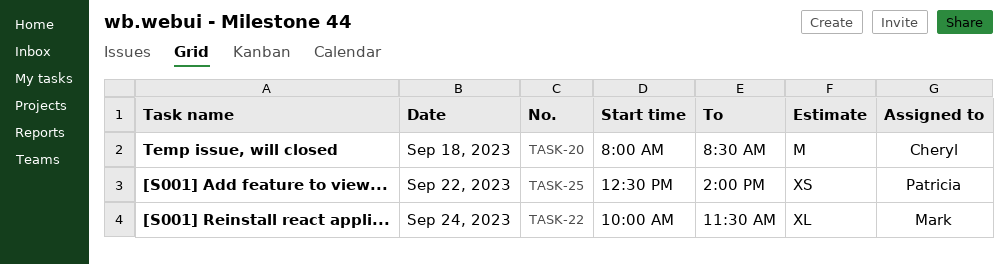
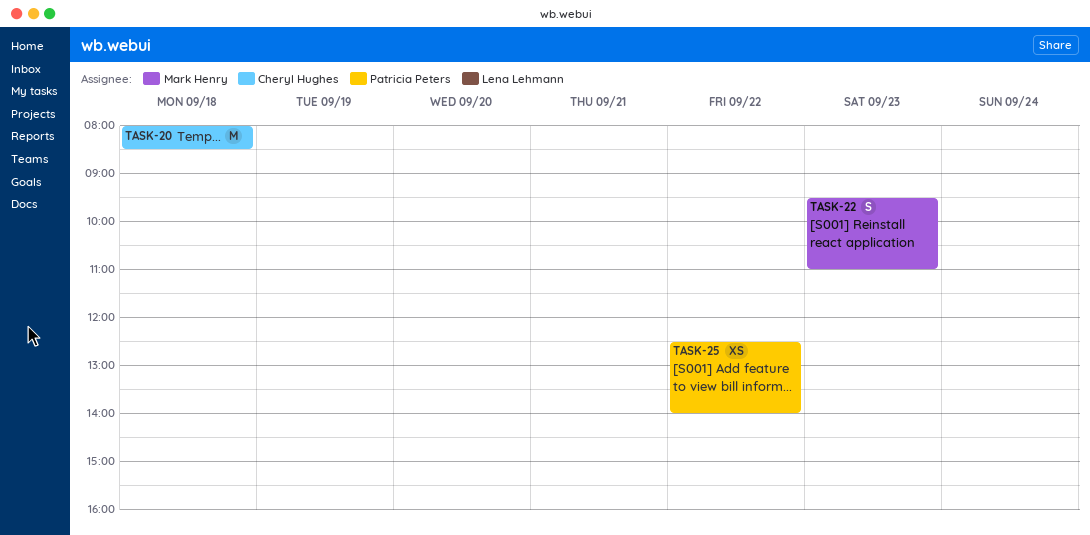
TASK-22, estimate: XL -> S
TASK-22, day: Sep 24 -> Sep 23
TASK-22, begins: 10:00 -> 09:30
TASK-22, ends: 11:30 -> 11:00

